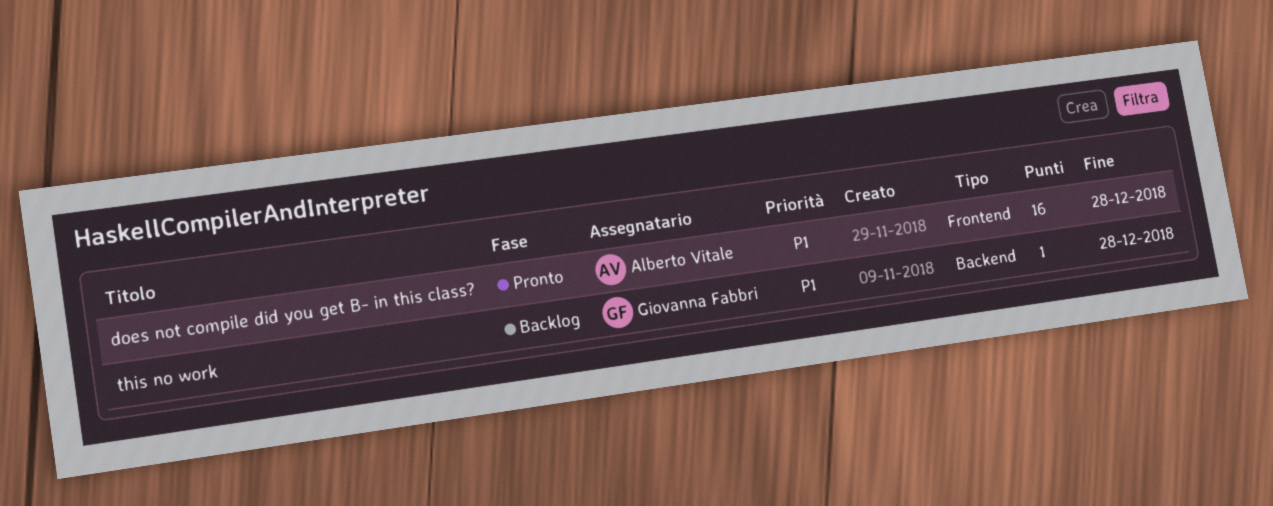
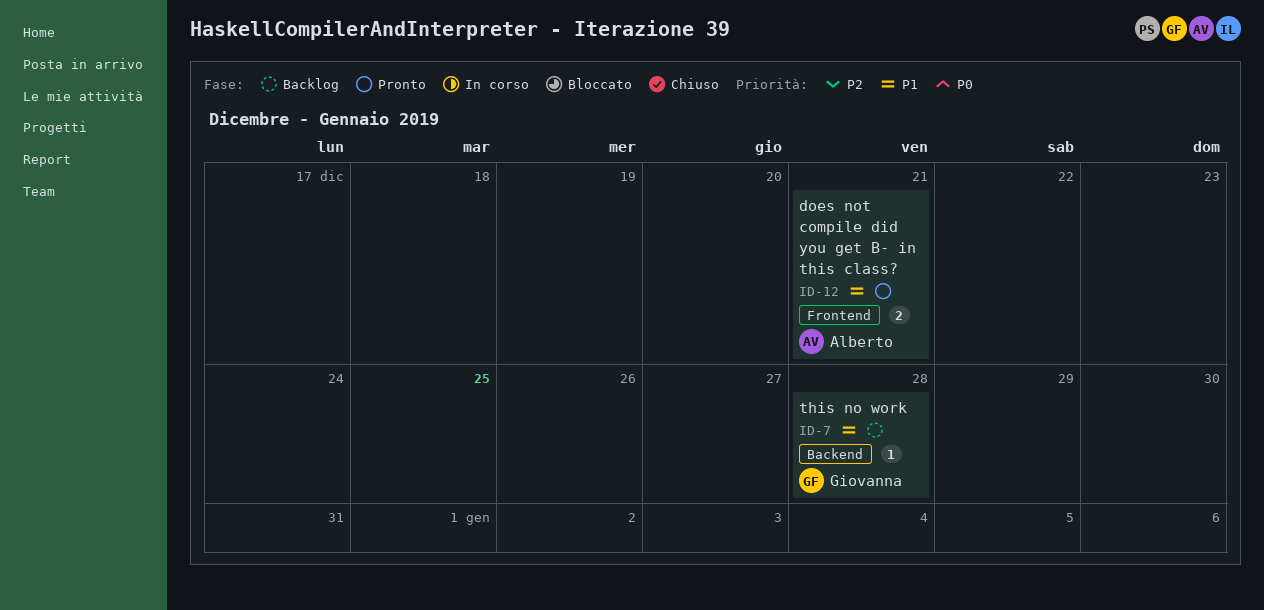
does not compile did you get B- in this class?, estimate: 16 -> 2
does not compile did you get B- in this class?, due: Dec 28 -> Dec 21

